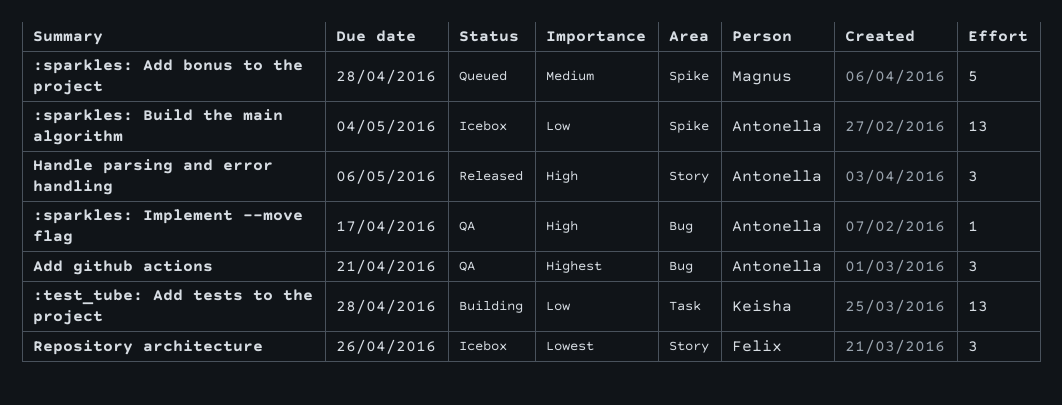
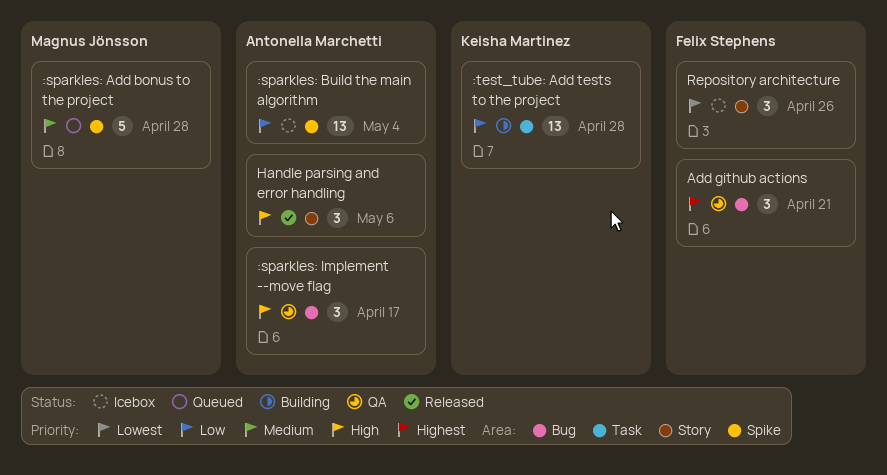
:sparkles: Implement --move flag, estimate: 1 -> 3
Add github actions, owner: Antonella Marchetti -> Felix Stephens

